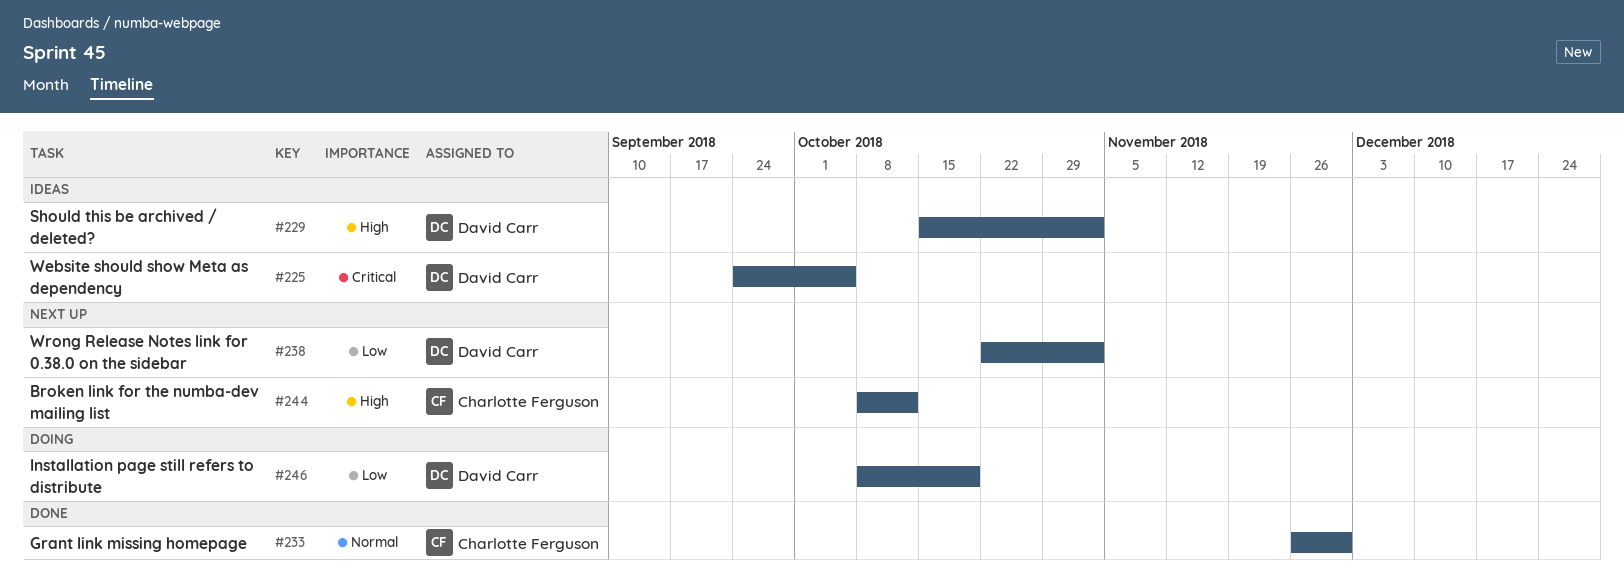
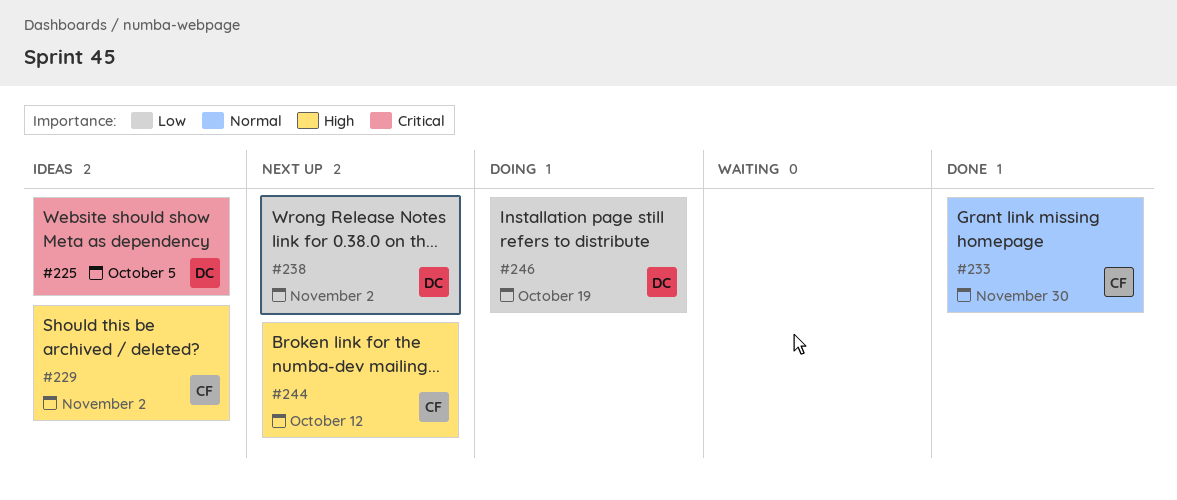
#229, owner: David Carr -> Charlotte Ferguson

